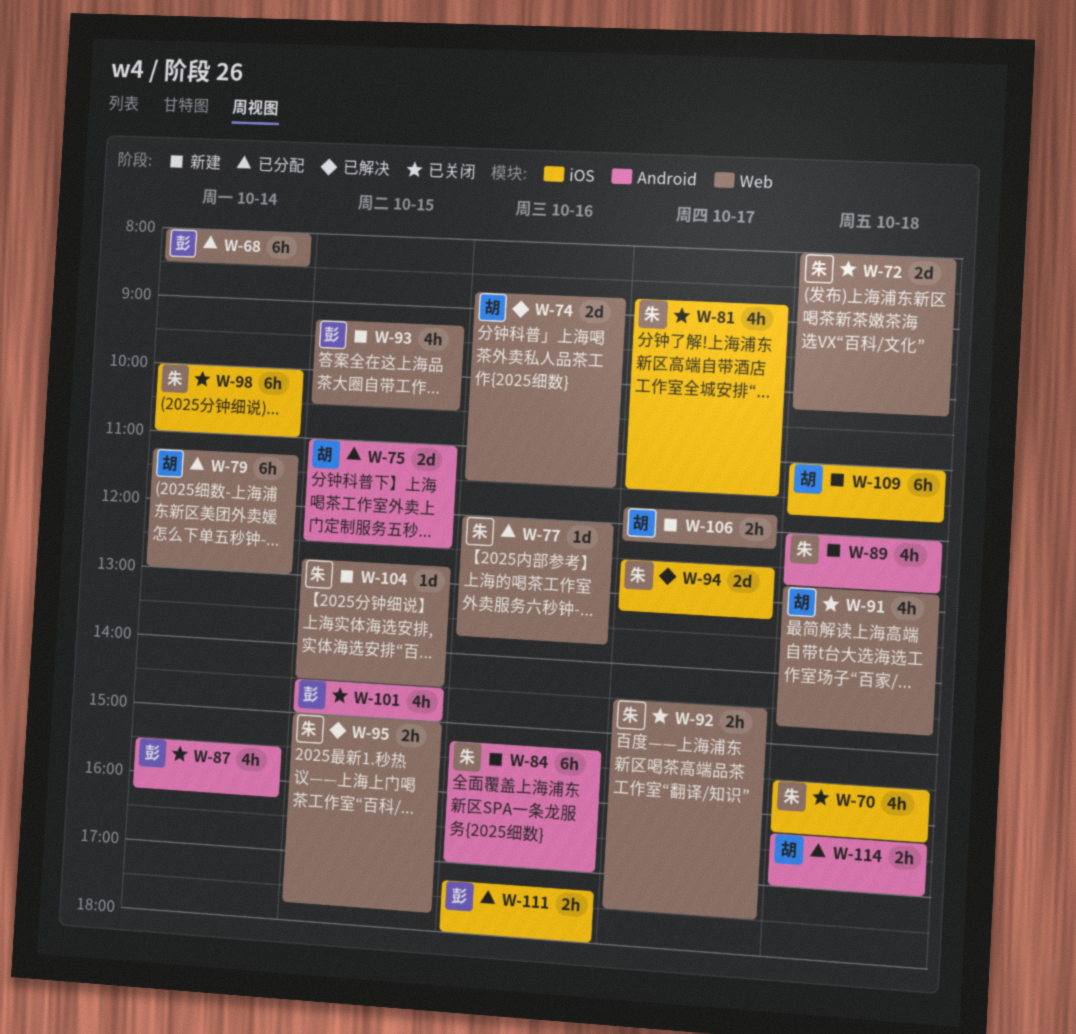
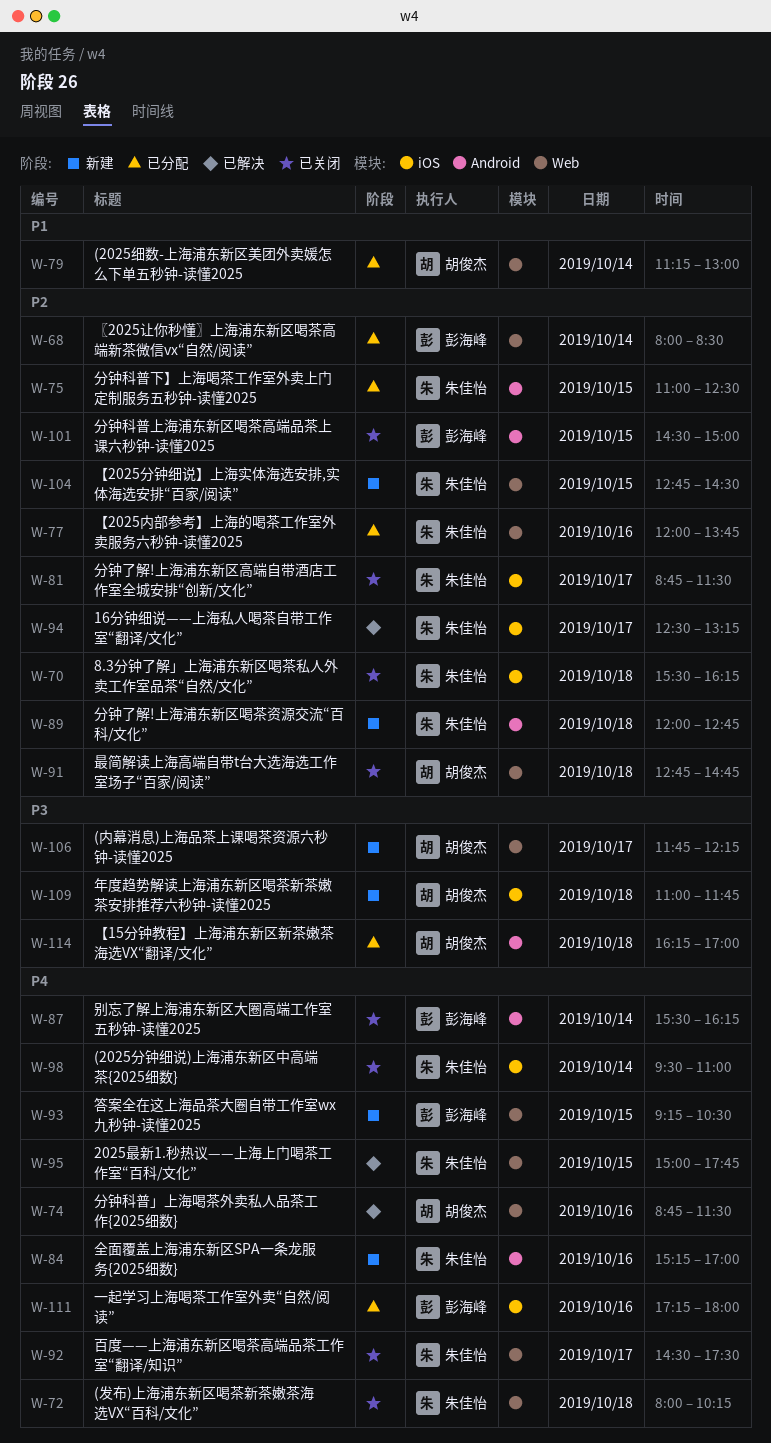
W-75, owner: 胡俊杰 -> 朱佳怡
W-98, begins: 10:00 -> 09:30

